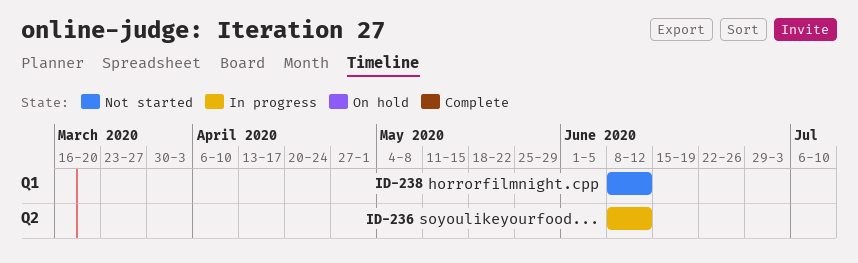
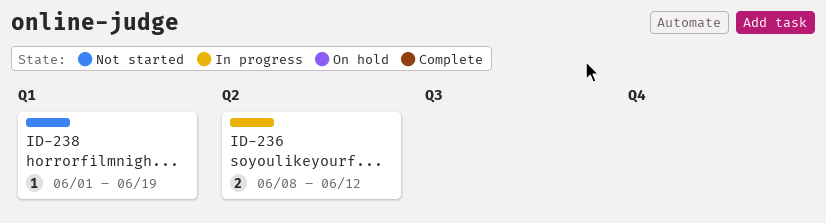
ID-238, start: Jun 8 -> Jun 1
ID-238, due: Jun 12 -> Jun 19

